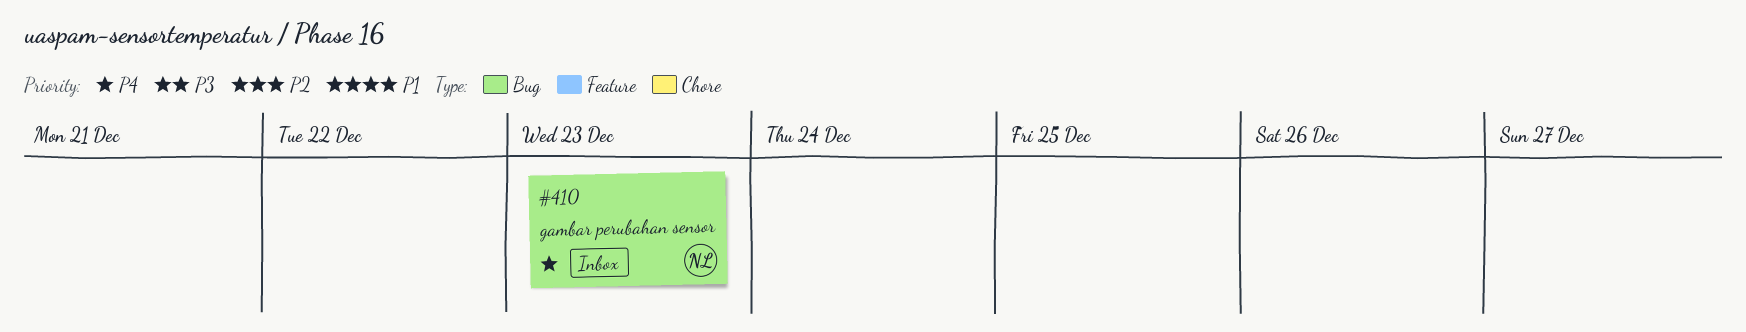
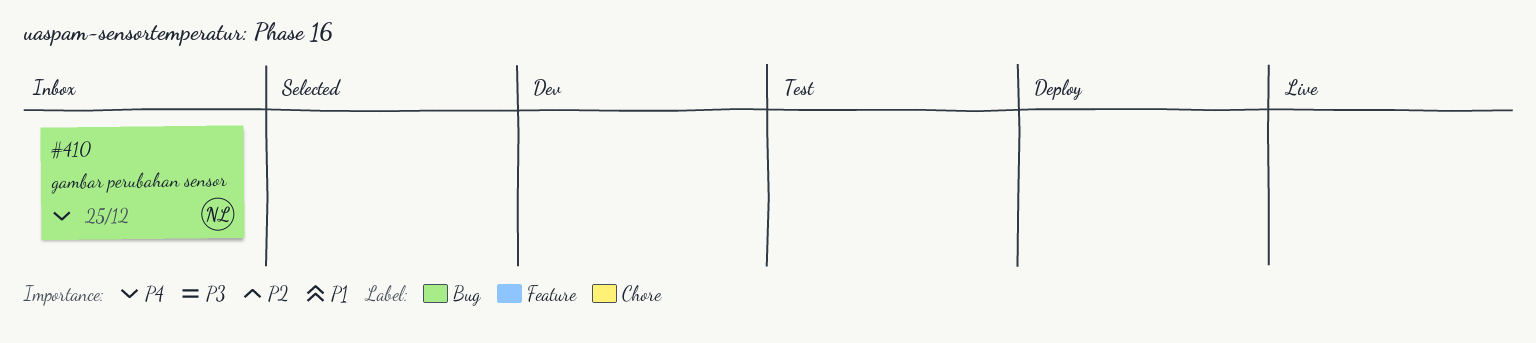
#410, due: Dec 23 -> Dec 25

